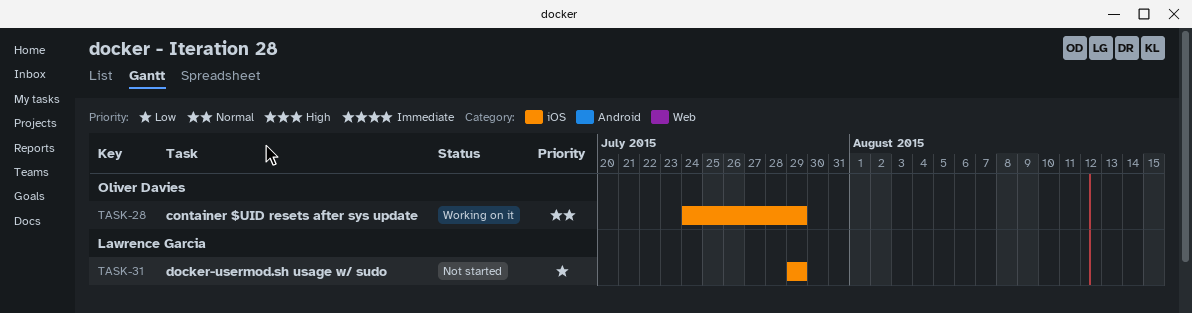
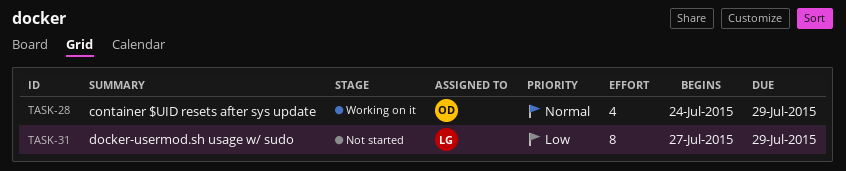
TASK-31, start: Jul 29 -> Jul 27

